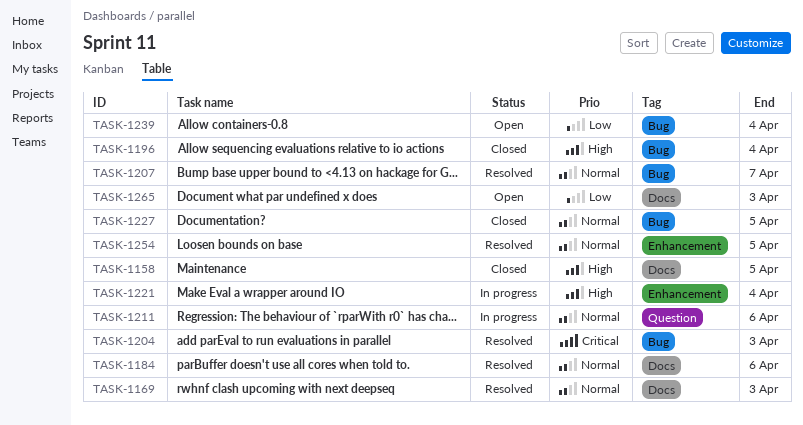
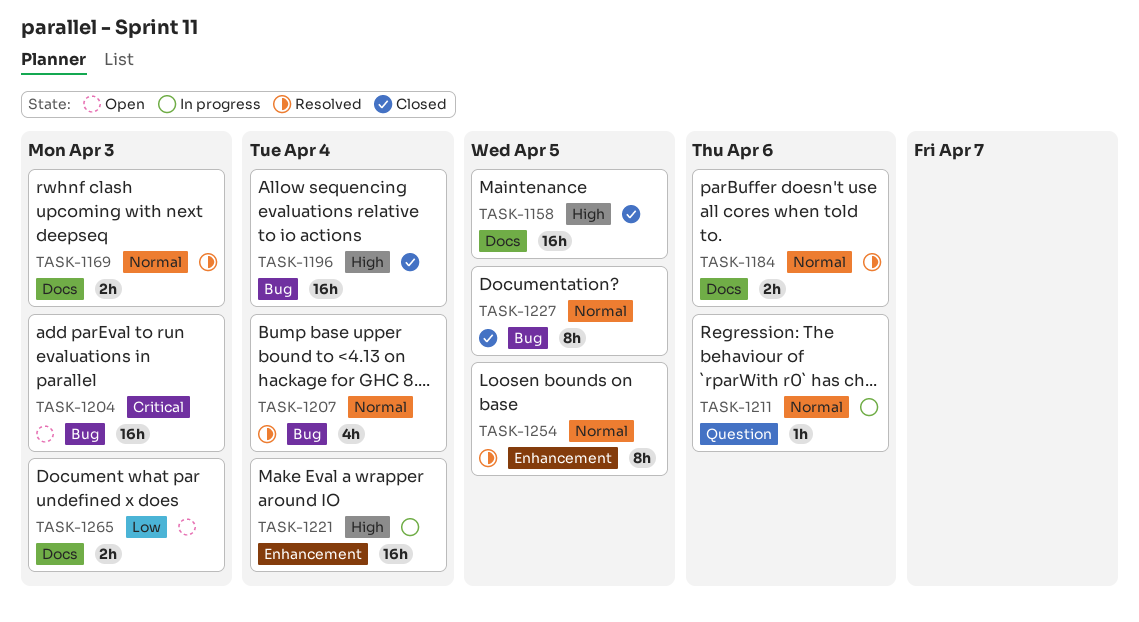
TASK-1204, status: Resolved -> Open
TASK-1207, due: Apr 7 -> Apr 4
TASK-1239: present -> none

